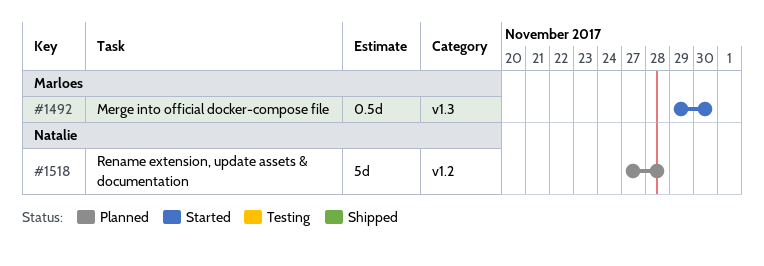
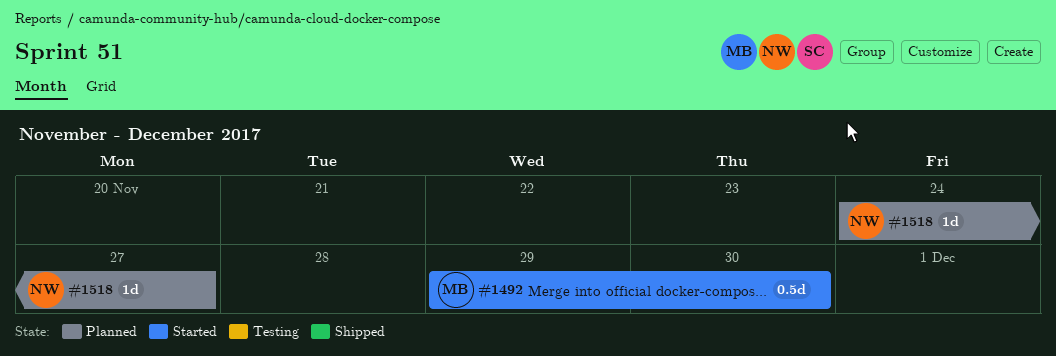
#1518, estimate: 5d -> 1d
#1518, start: Nov 27 -> Nov 24
#1518, due: Nov 28 -> Nov 27

